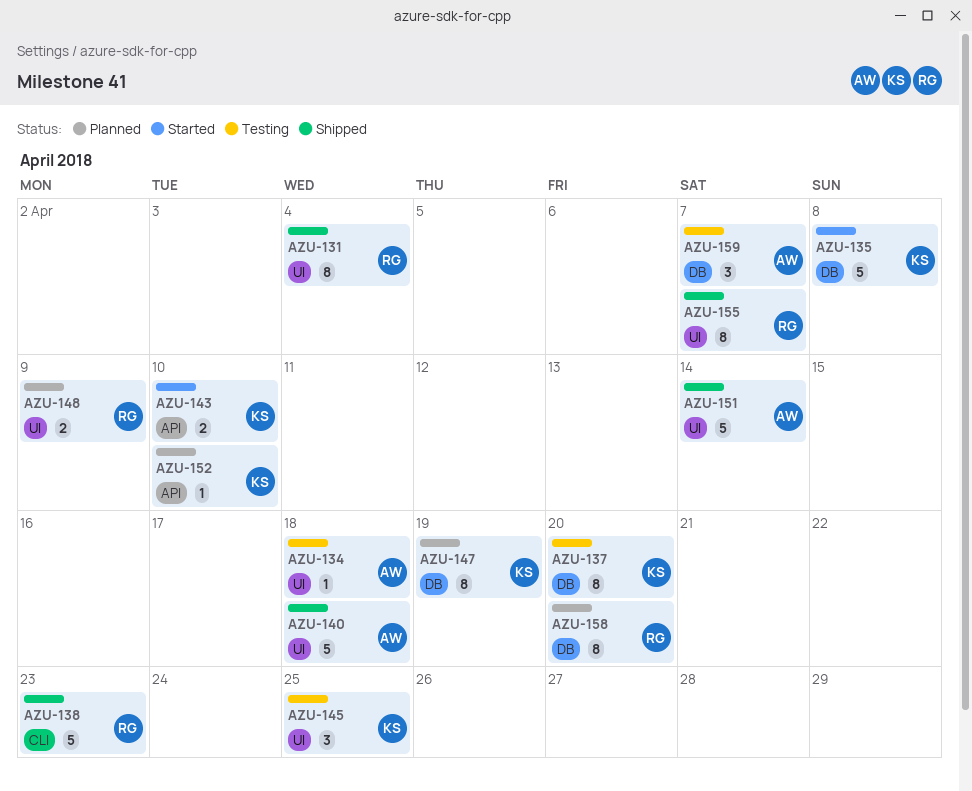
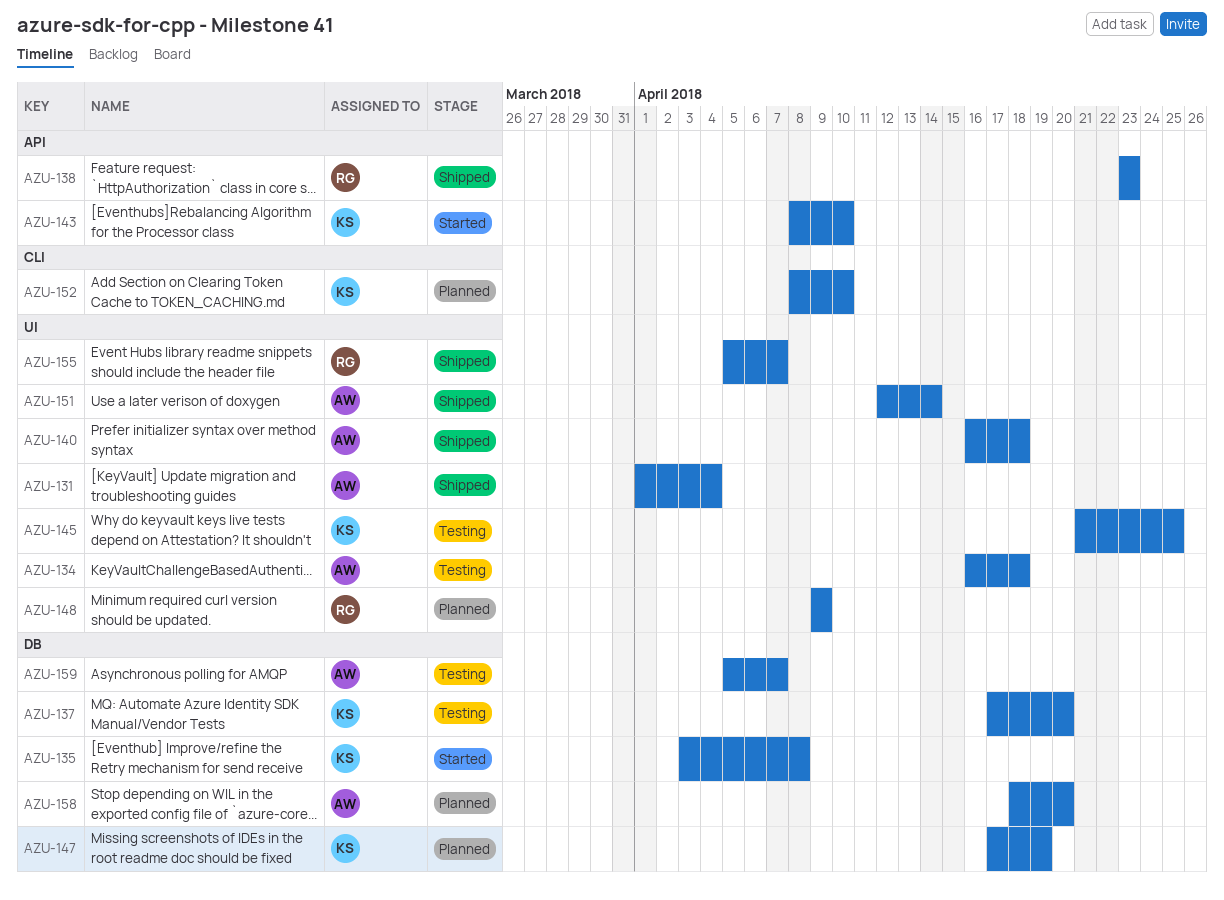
AZU-131, owner: RG -> AW
AZU-138, label: CLI -> API
AZU-152, label: API -> CLI
AZU-158, owner: RG -> AW

